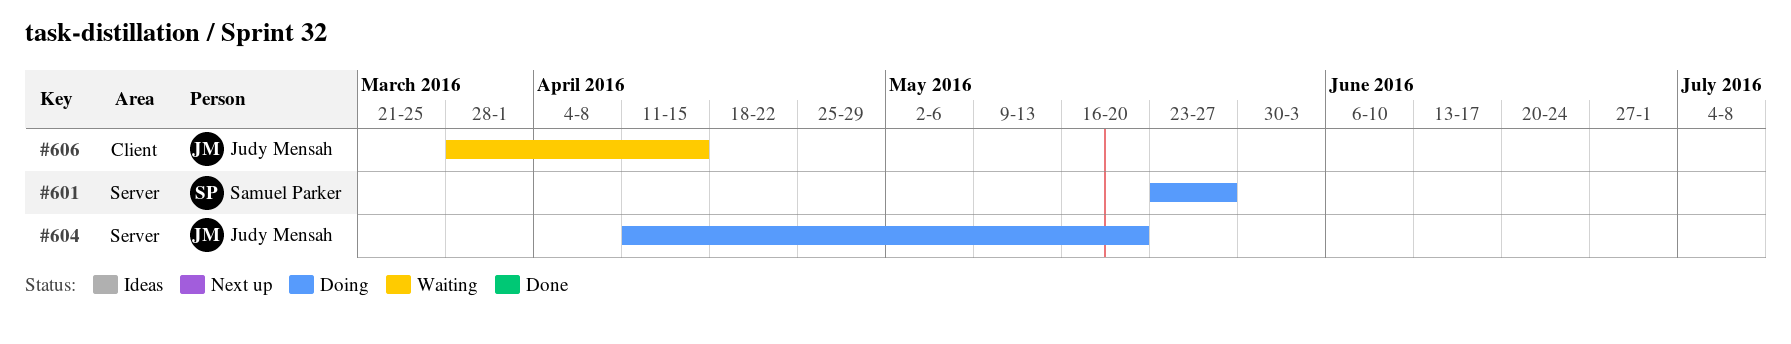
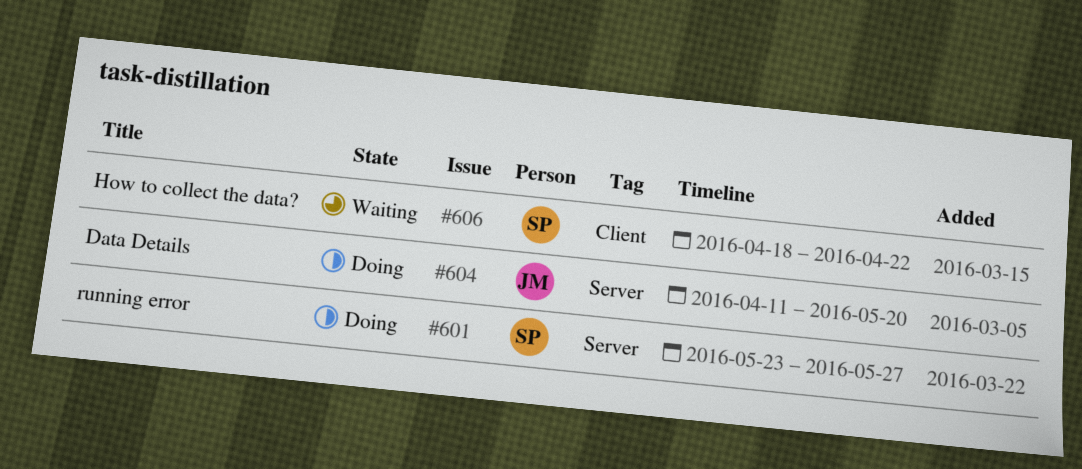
#606, owner: Judy Mensah -> Samuel Parker
#606, start: Mar 28 -> Apr 18
#606, due: Apr 15 -> Apr 22

